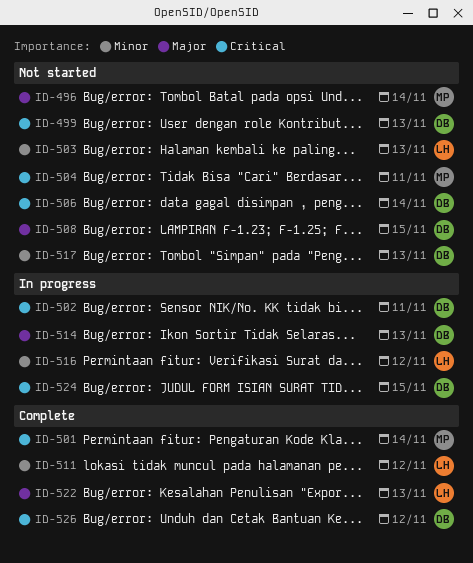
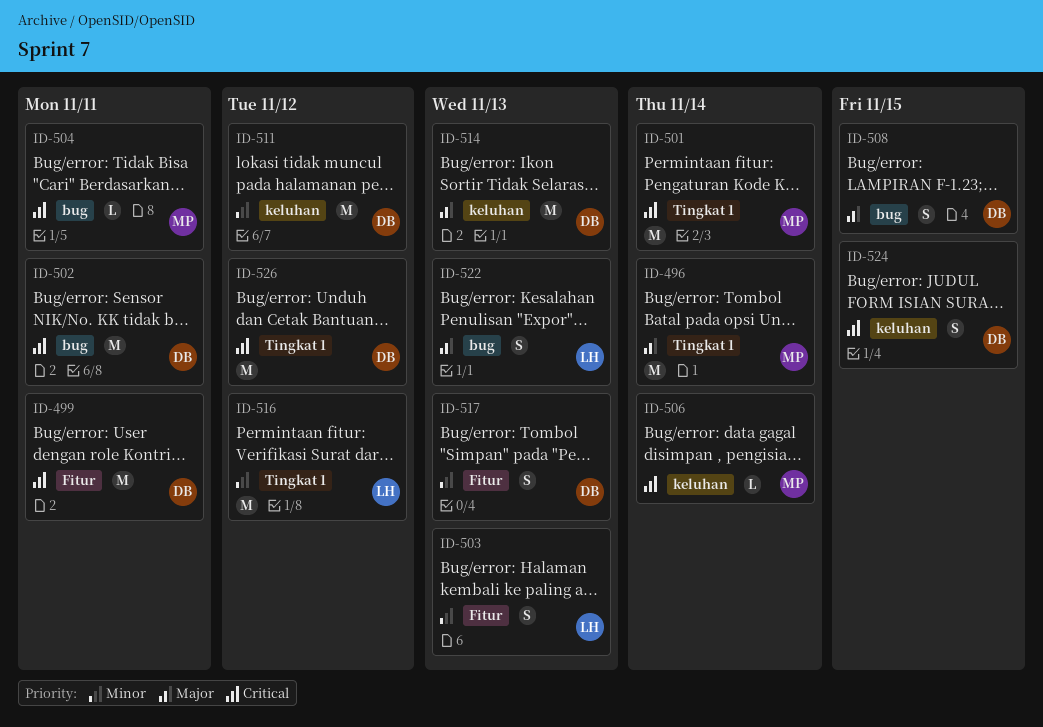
ID-499, due: Nov 13 -> Nov 11
ID-506, owner: DB -> MP
ID-511, owner: LH -> DB

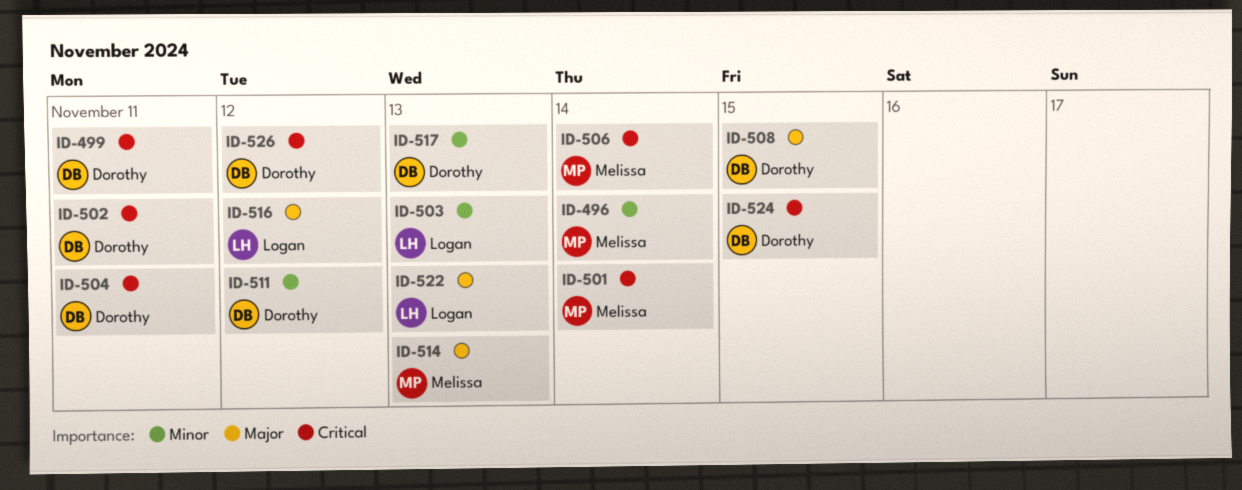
ID-496, priority: Major -> Minor
ID-504, owner: Melissa -> Dorothy
ID-514, owner: Dorothy -> Melissa
ID-516, priority: Minor -> Major

